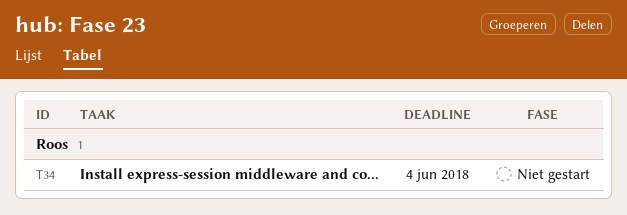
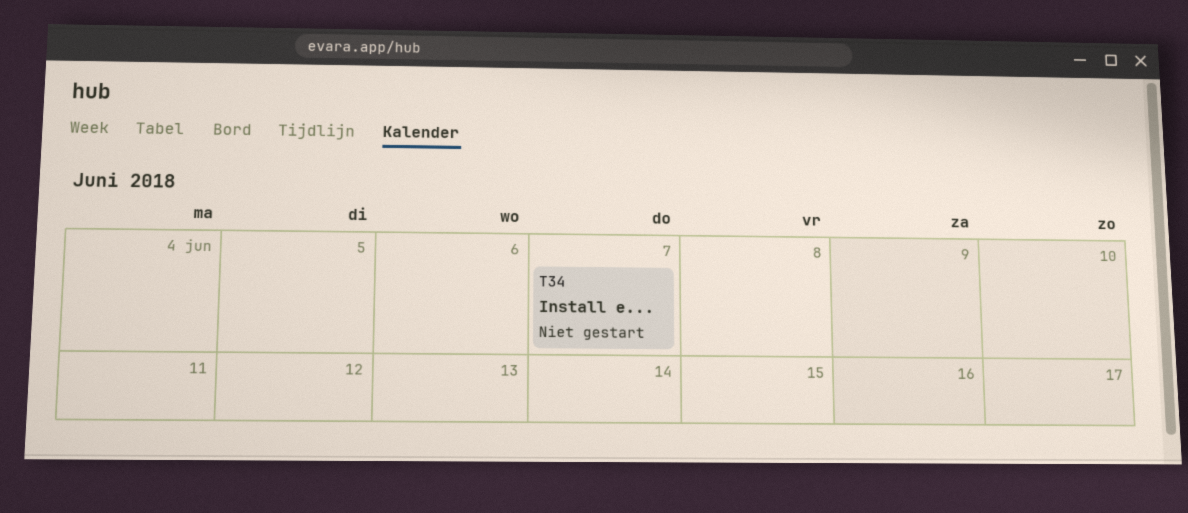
T34, due: Jun 4 -> Jun 7

